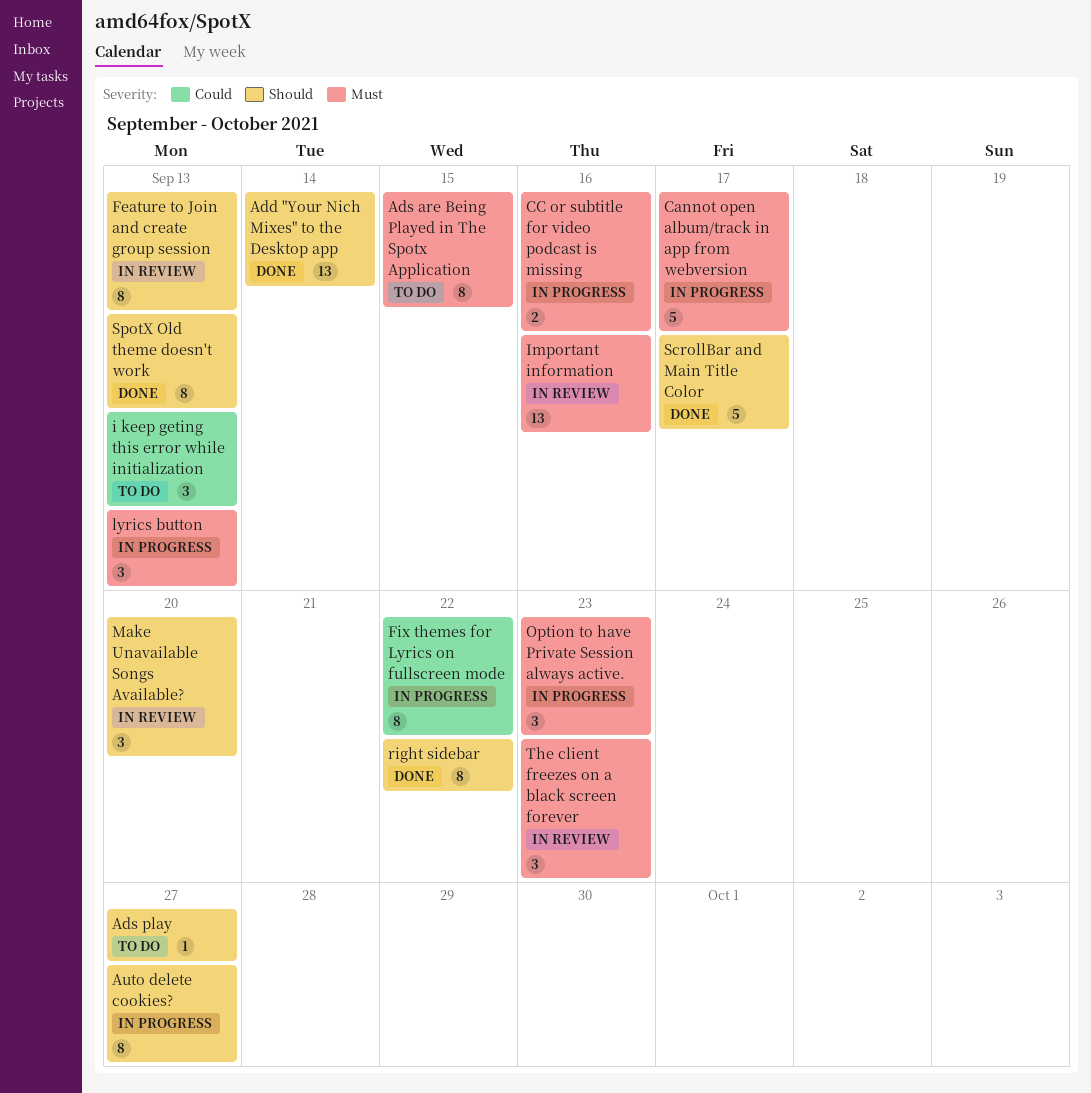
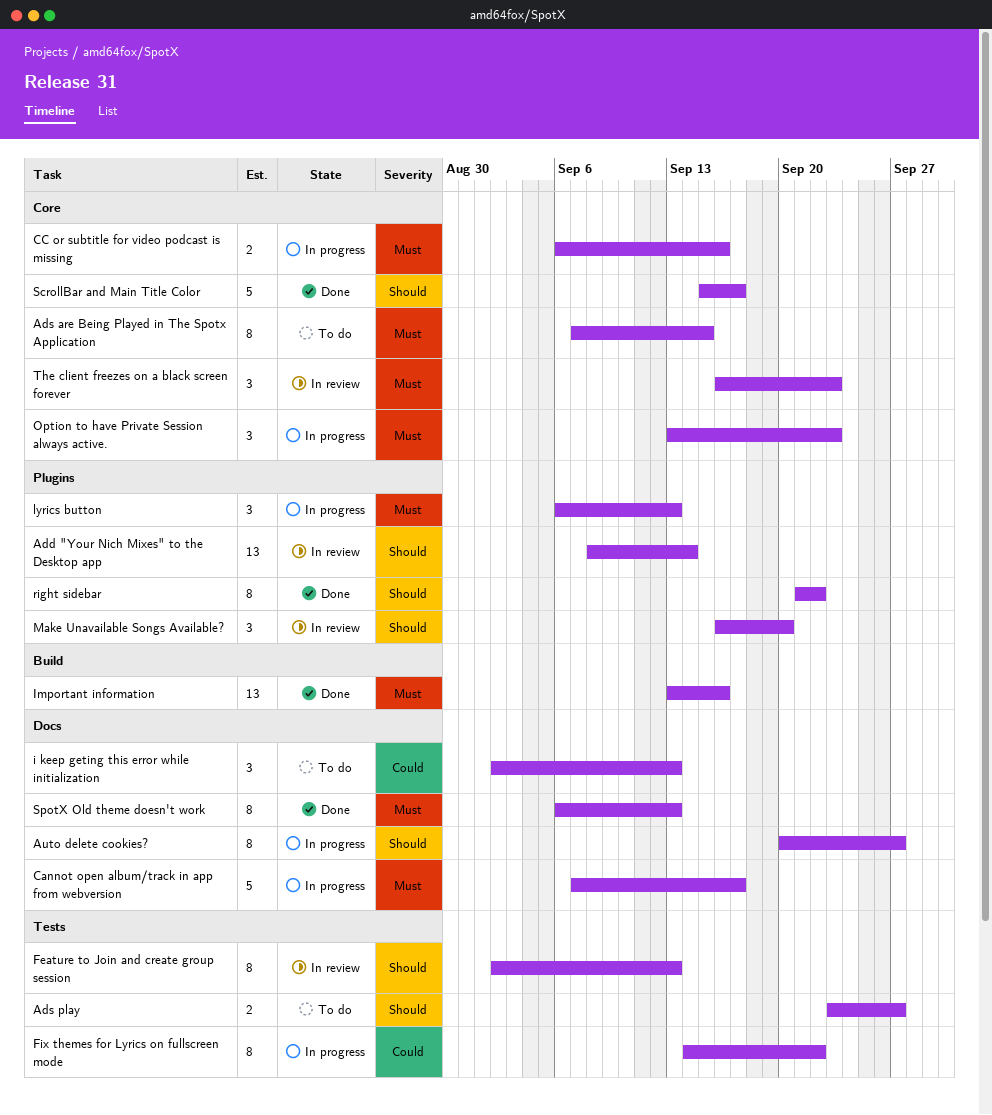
Add "Your Nich Mixes" to the Desktop app, status: Done -> In review
Ads play, estimate: 1 -> 2
Important information, status: In review -> Done
SpotX Old theme doesn't work, priority: Should -> Must

